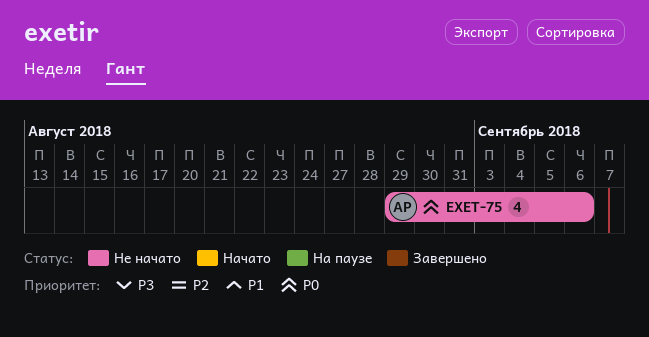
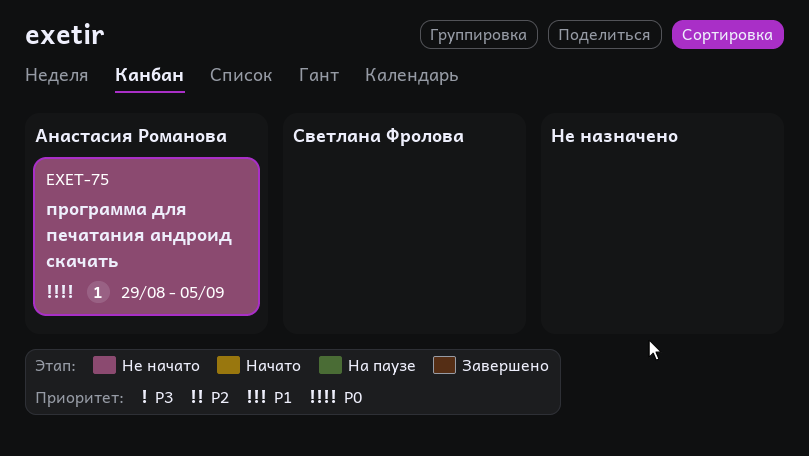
EXET-75, estimate: 4 -> 1
EXET-75, due: Sep 6 -> Sep 5

